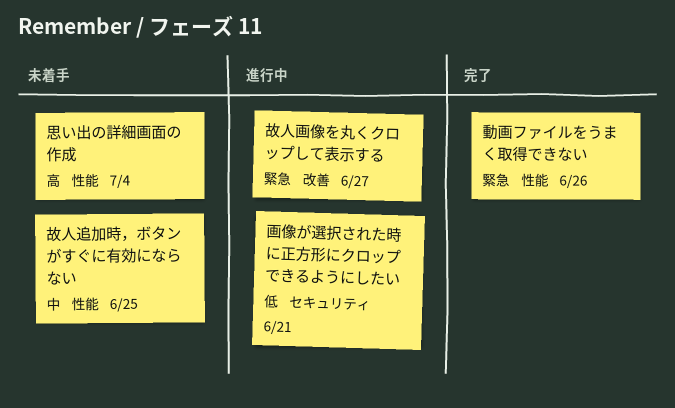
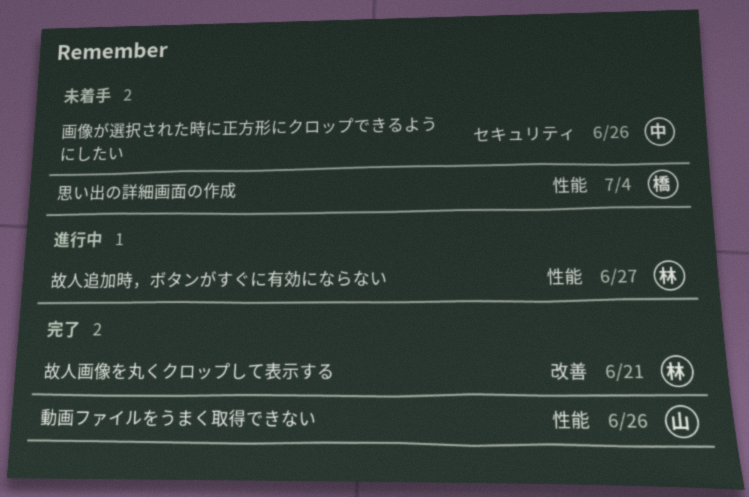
故人画像を丸くクロップして表示する, status: 進行中 -> 完了
故人画像を丸くクロップして表示する, due: Jun 27 -> Jun 21
故人追加時，ボタンがすぐに有効にならない, status: 未着手 -> 進行中
故人追加時，ボタンがすぐに有効にならない, due: Jun 25 -> Jun 27
画像が選択された時に正方形にクロップできるようにしたい, status: 進行中 -> 未着手
画像が選択された時に正方形にクロップできるようにしたい, due: Jun 21 -> Jun 26

